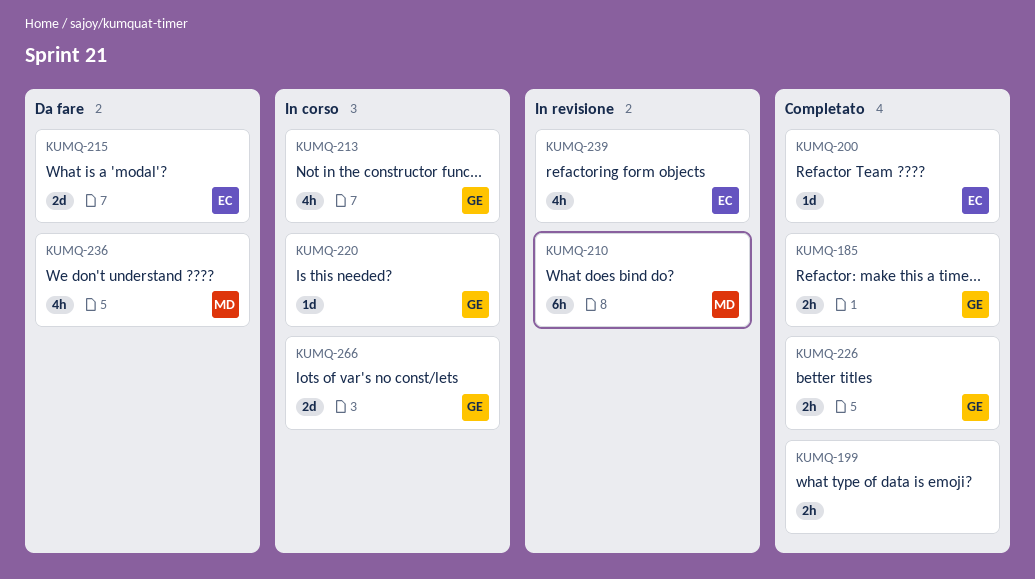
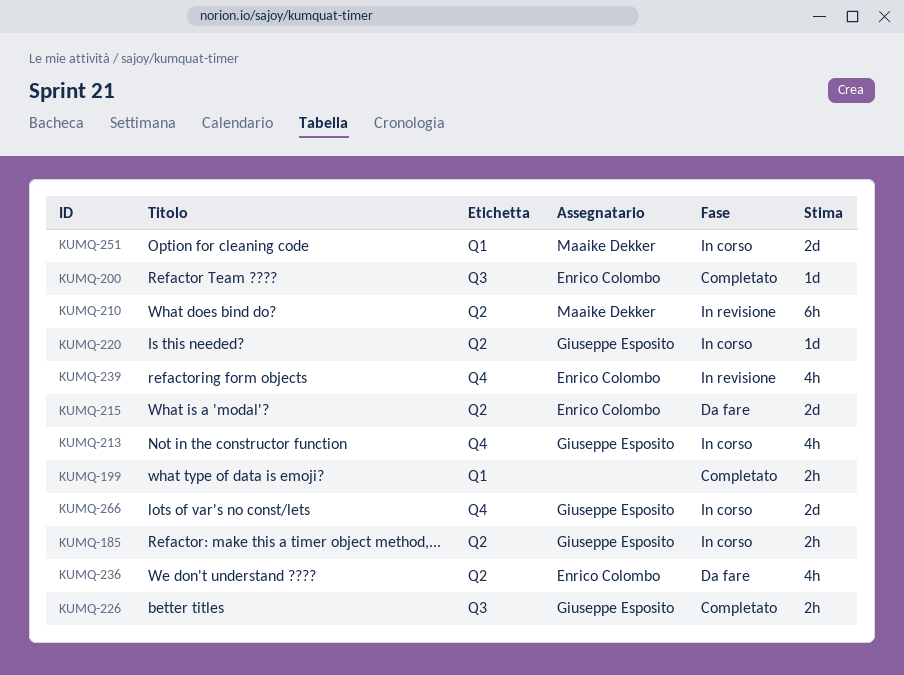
KUMQ-185, status: Completato -> In corso
KUMQ-236, owner: Maaike Dekker -> Enrico Colombo
KUMQ-251: none -> present

